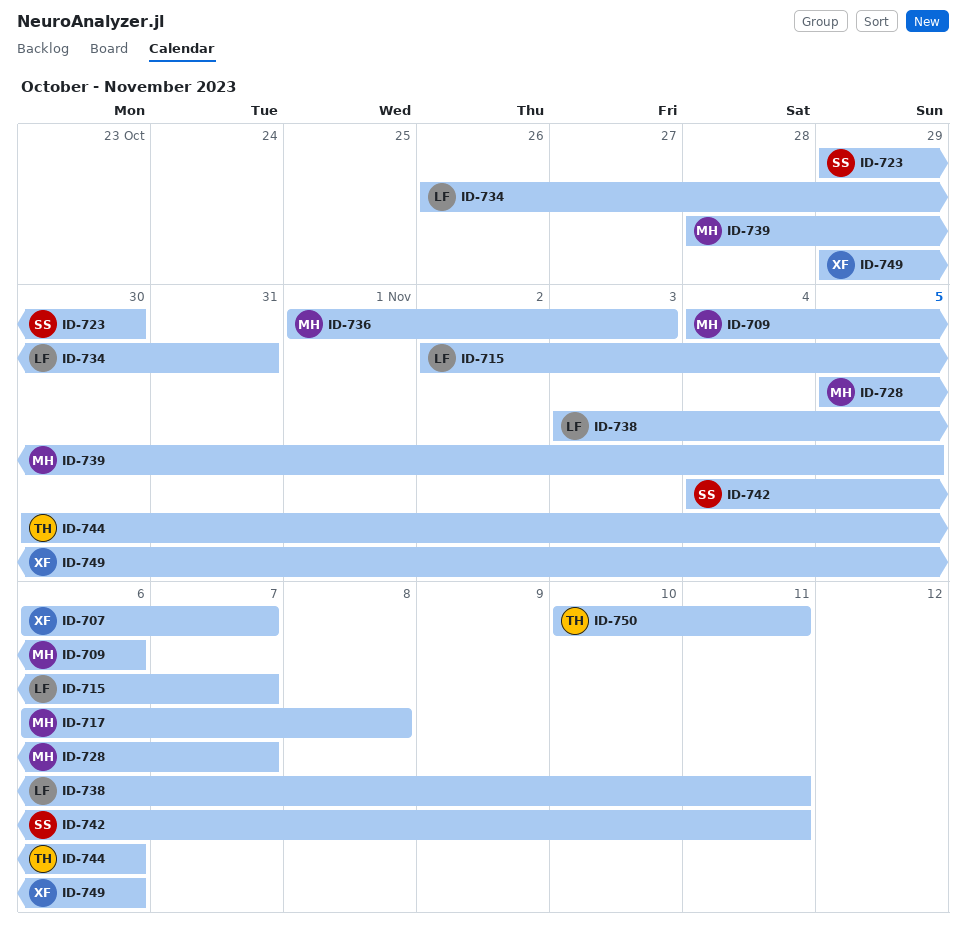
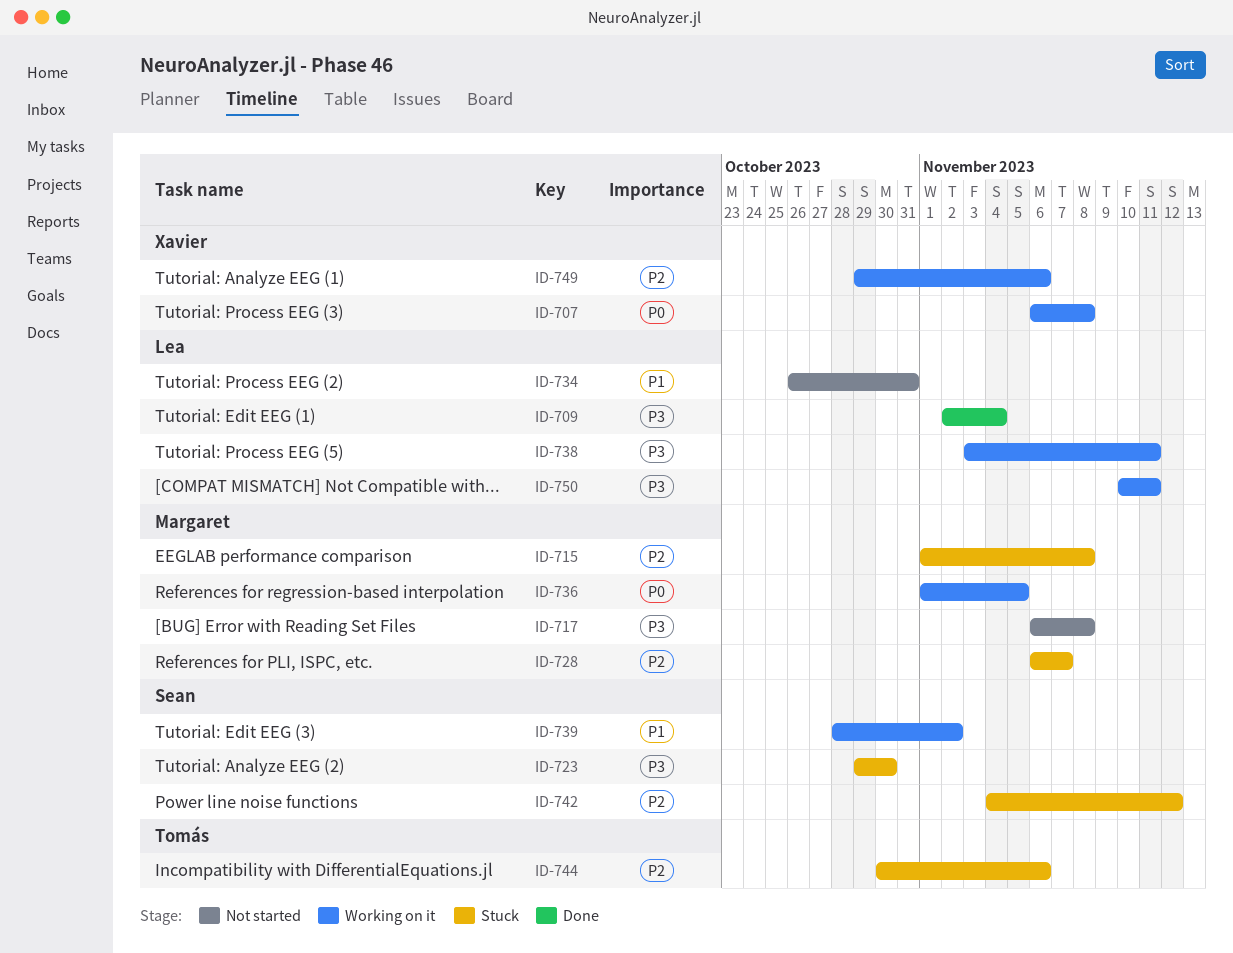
ID-707, due: Nov 7 -> Nov 8
ID-709, owner: Margaret -> Lea
ID-709, start: Nov 4 -> Nov 2
ID-709, due: Nov 6 -> Nov 4
ID-715, owner: Lea -> Margaret
ID-715, start: Nov 2 -> Nov 1
ID-715, due: Nov 7 -> Nov 8
ID-728, start: Nov 5 -> Nov 6
ID-736, due: Nov 3 -> Nov 5
ID-739, owner: Margaret -> Sean
ID-739, due: Nov 5 -> Nov 2
ID-742, due: Nov 11 -> Nov 12
ID-750, owner: Tomás -> Lea

